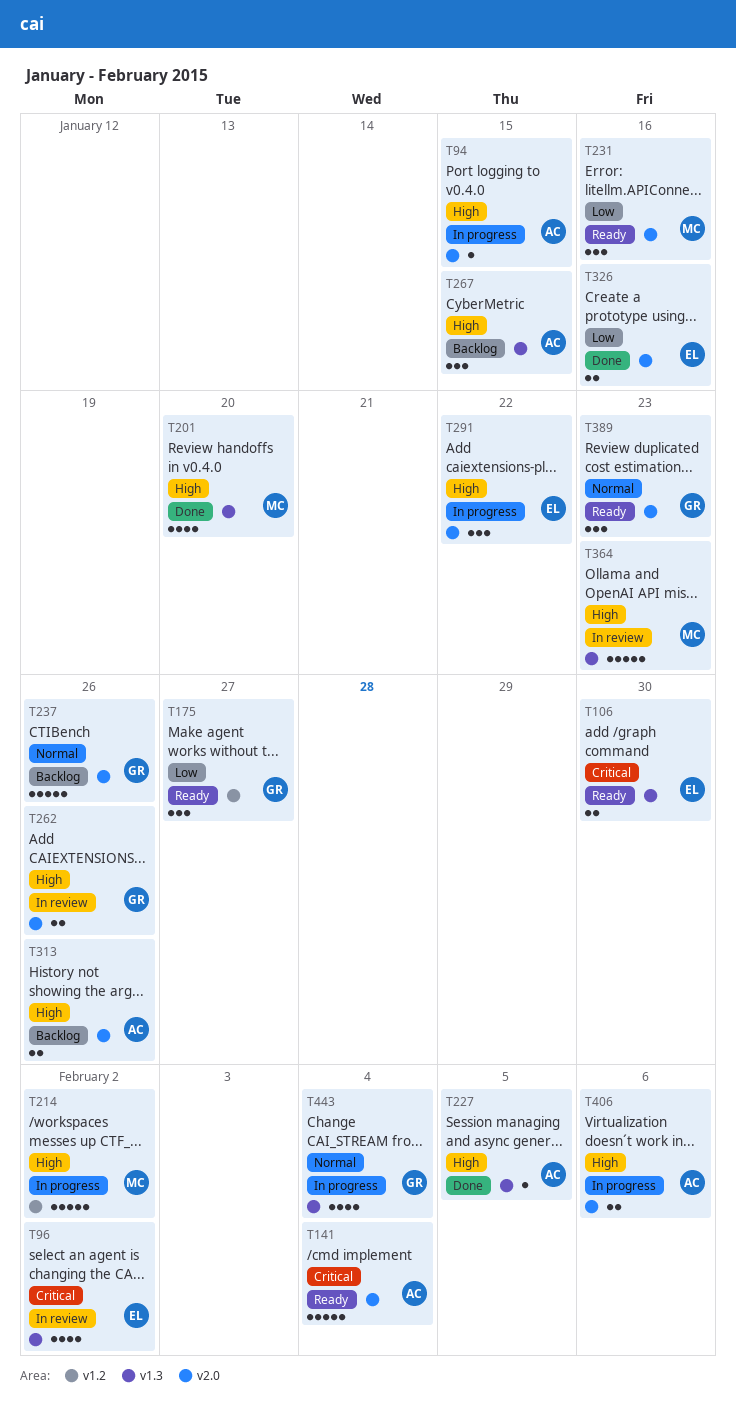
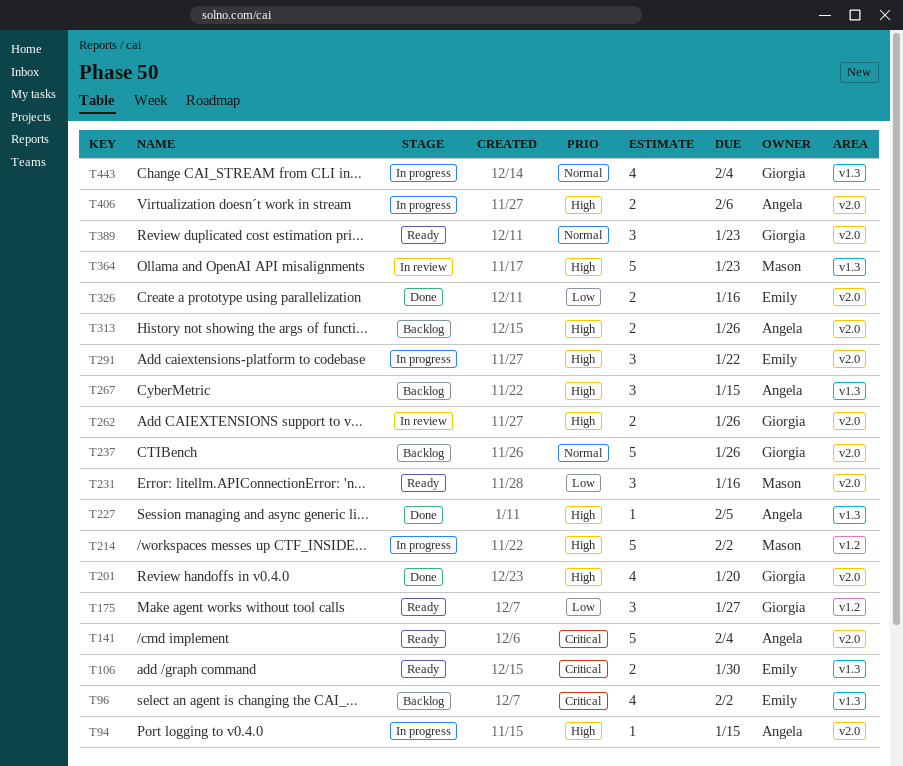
T96, status: In review -> Backlog
T201, owner: Mason -> Giorgia
T201, label: v1.3 -> v2.0

